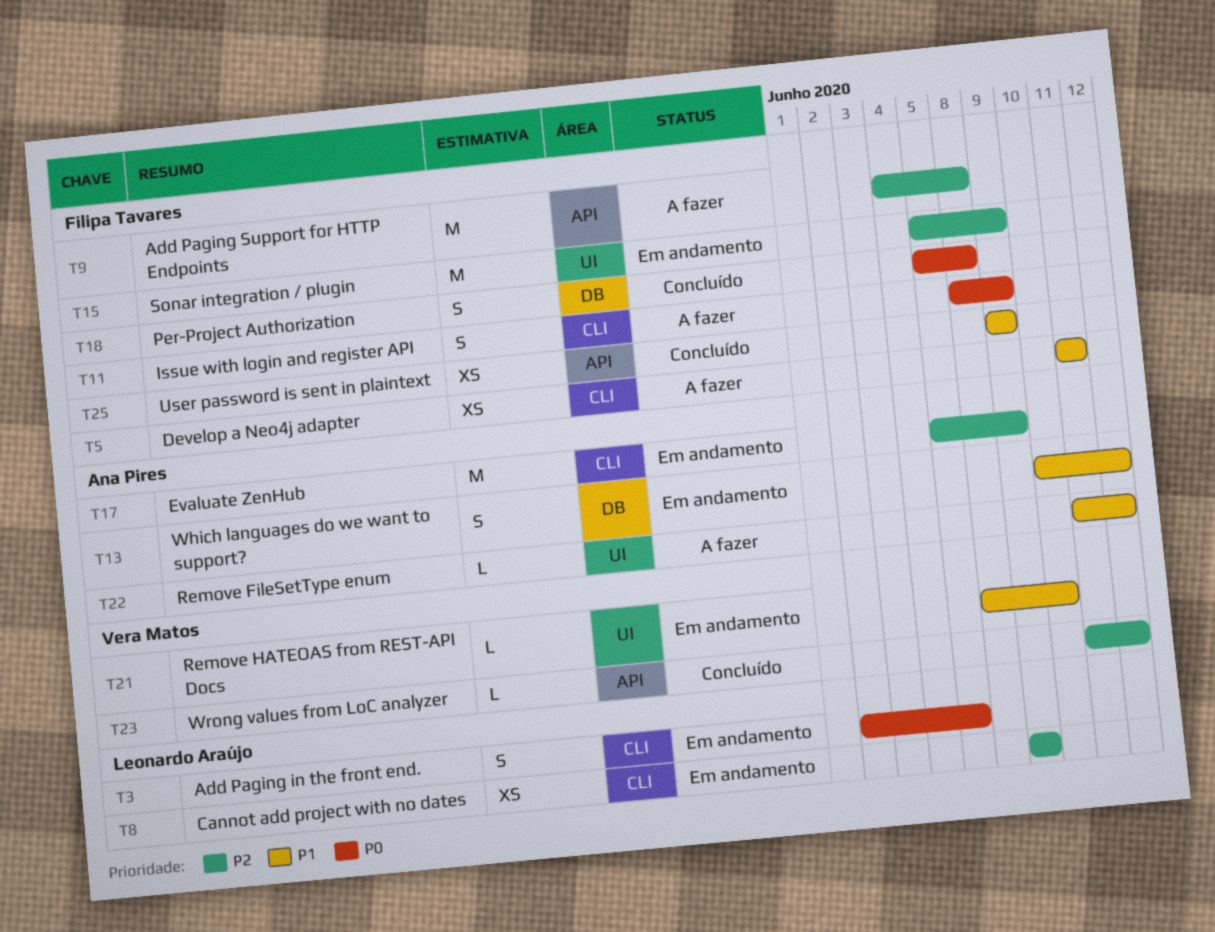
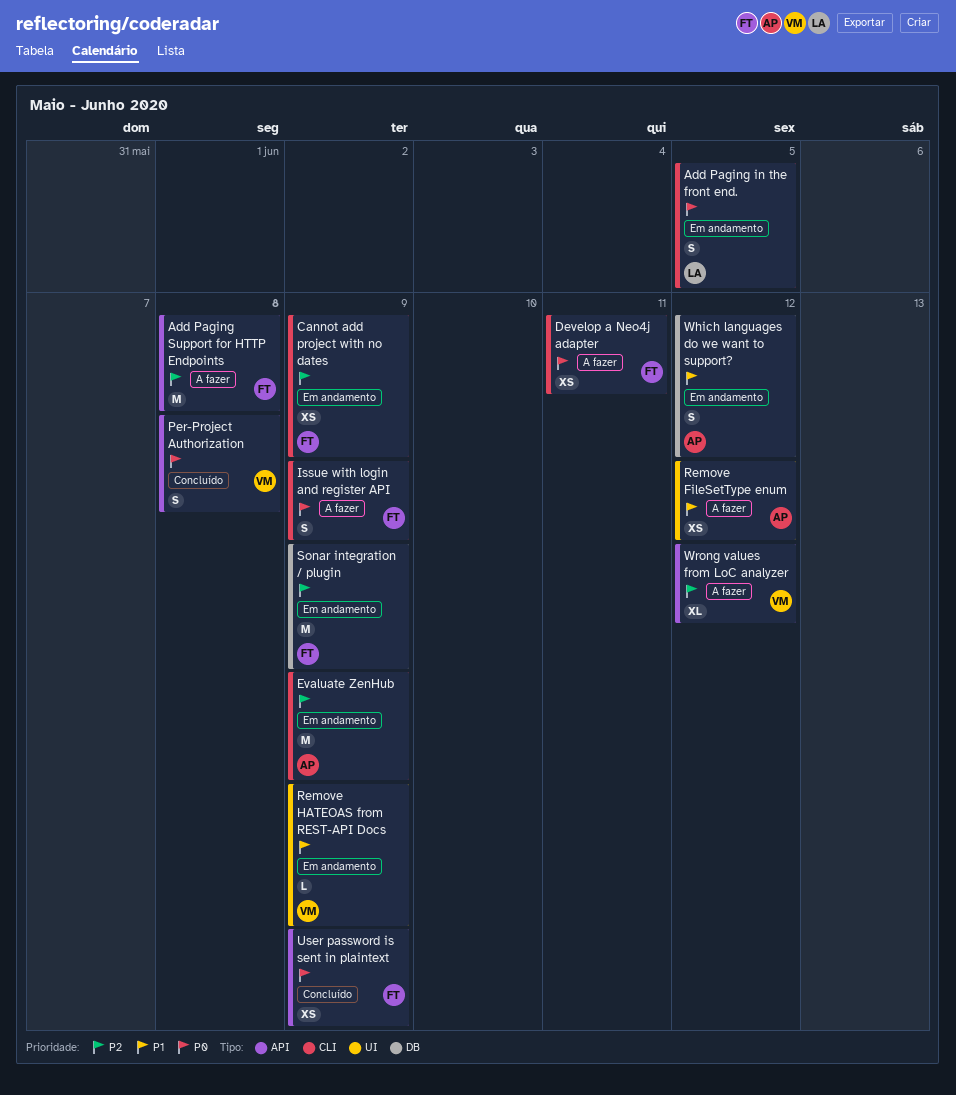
Cannot add project with no dates, owner: Leonardo Araújo -> Filipa Tavares
Develop a Neo4j adapter, priority: P1 -> P0
Per-Project Authorization, owner: Filipa Tavares -> Vera Matos
Per-Project Authorization, label: DB -> API
Remove FileSetType enum, estimate: L -> XS
Remove HATEOAS from REST-API Docs, due: Jun 10 -> Jun 9
Sonar integration / plugin, label: UI -> DB
User password is sent in plaintext, priority: P1 -> P0
Wrong values from LoC analyzer, status: Concluído -> A fazer
Wrong values from LoC analyzer, estimate: L -> XL

